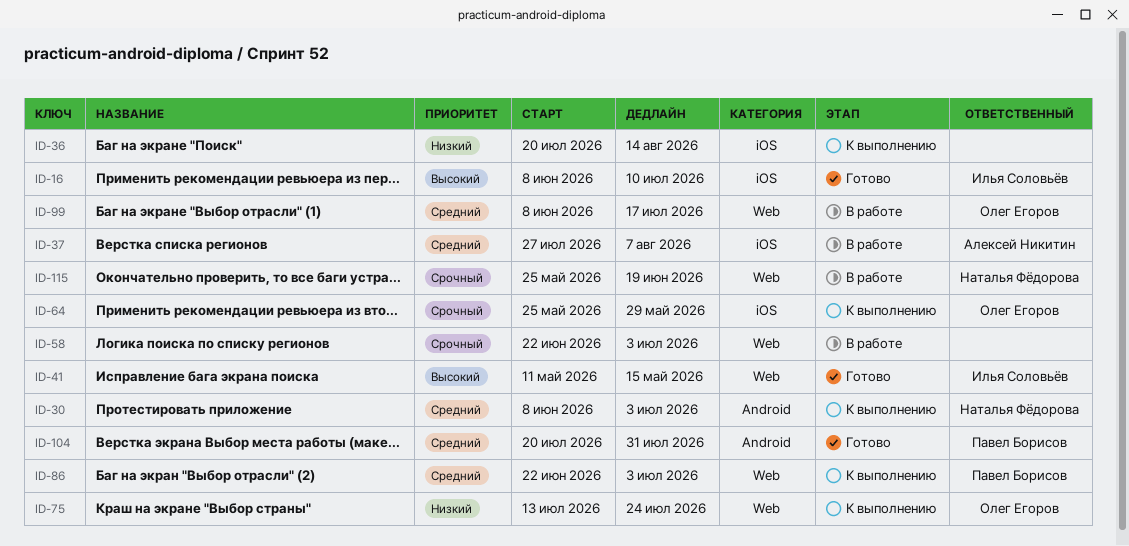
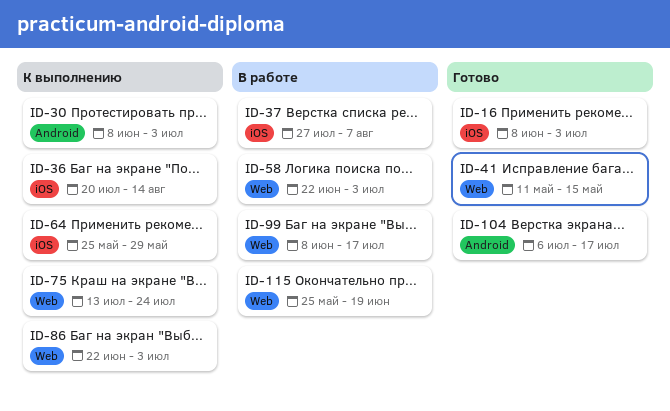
ID-16, due: Jul 10 -> Jul 3
ID-104, start: Jul 20 -> Jul 6
ID-104, due: Jul 31 -> Jul 17

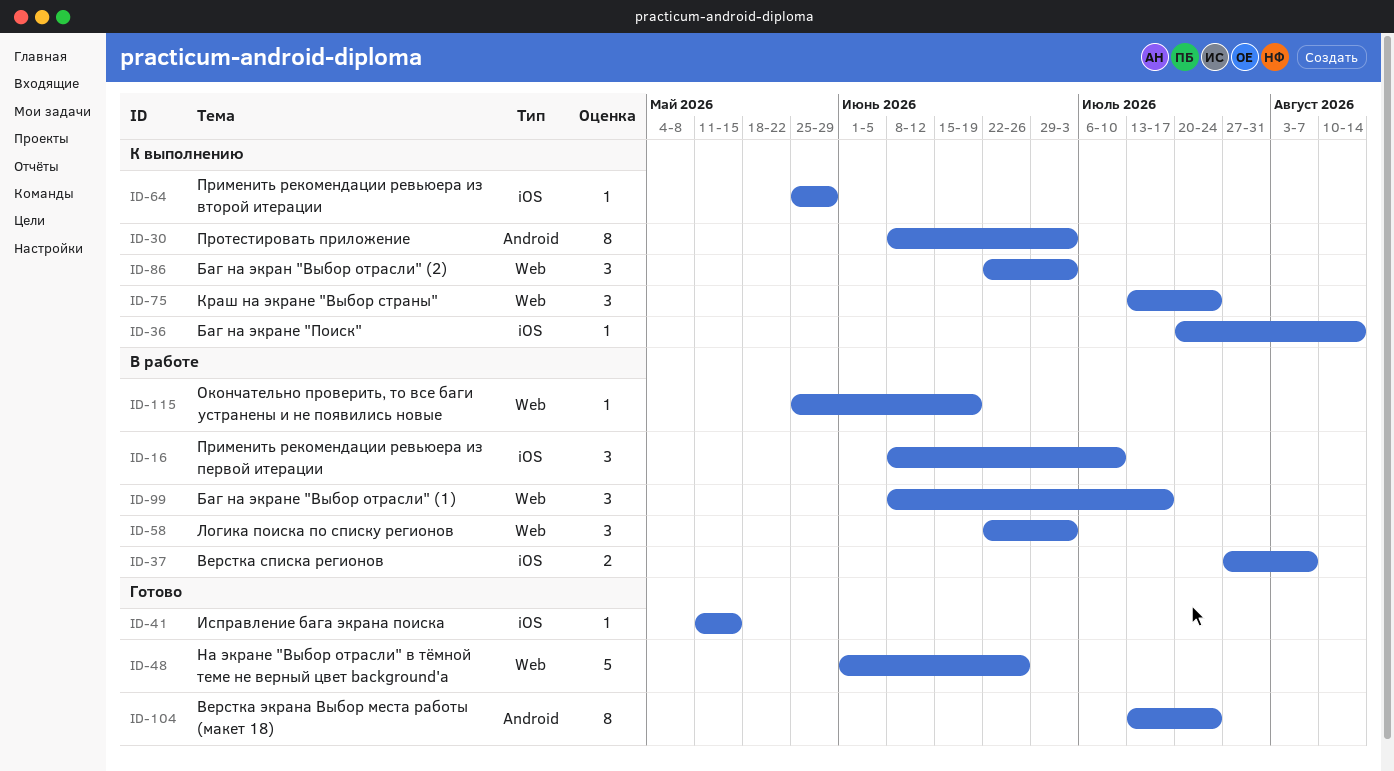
ID-16, status: Готово -> В работе
ID-16, due: Jul 3 -> Jul 10
ID-41, label: Web -> iOS
ID-48: none -> present
ID-104, start: Jul 6 -> Jul 13
ID-104, due: Jul 17 -> Jul 24

